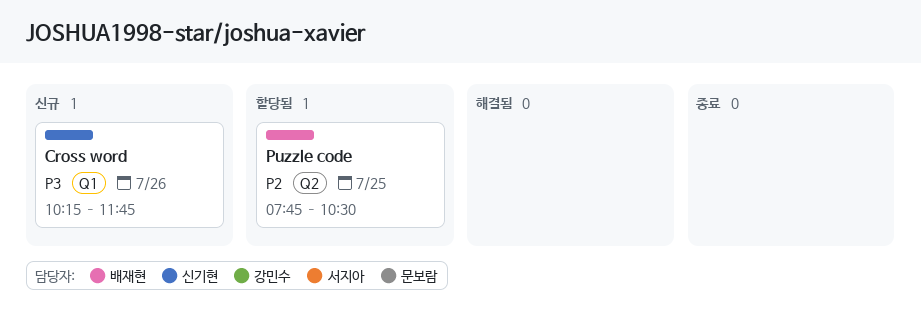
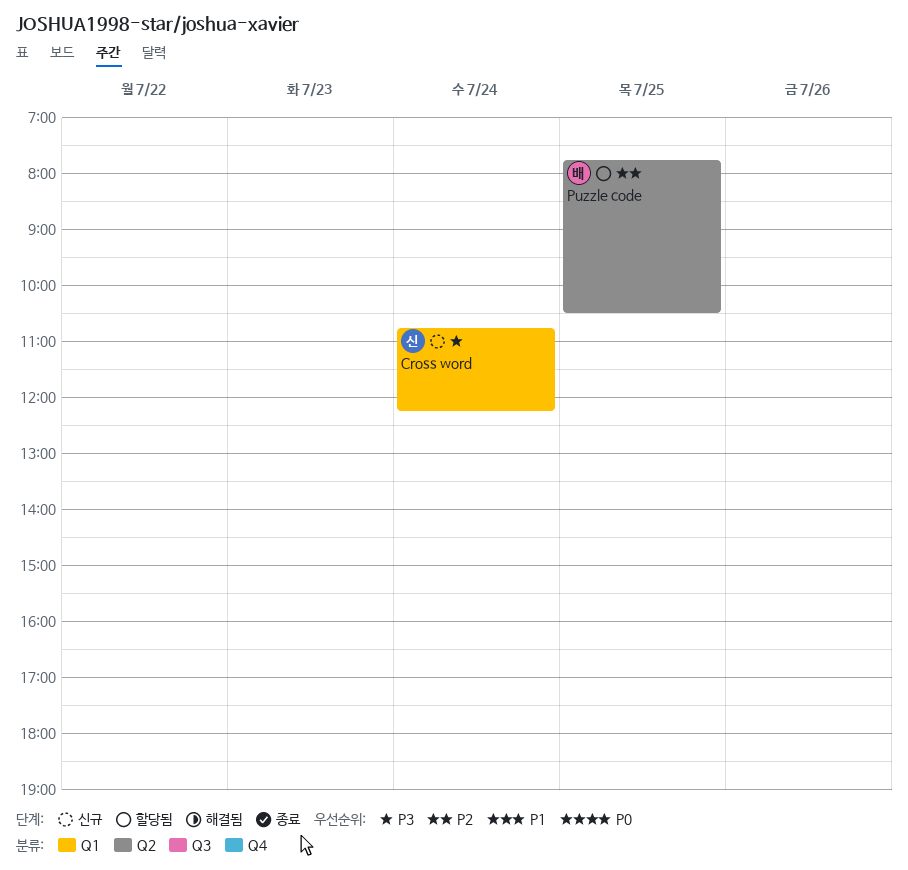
Cross word, day: Jul 26 -> Jul 24
Cross word, begins: 10:15 -> 10:45
Cross word, ends: 11:45 -> 12:15

